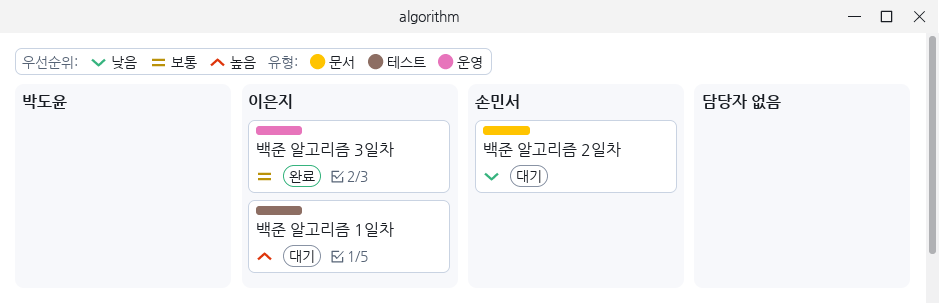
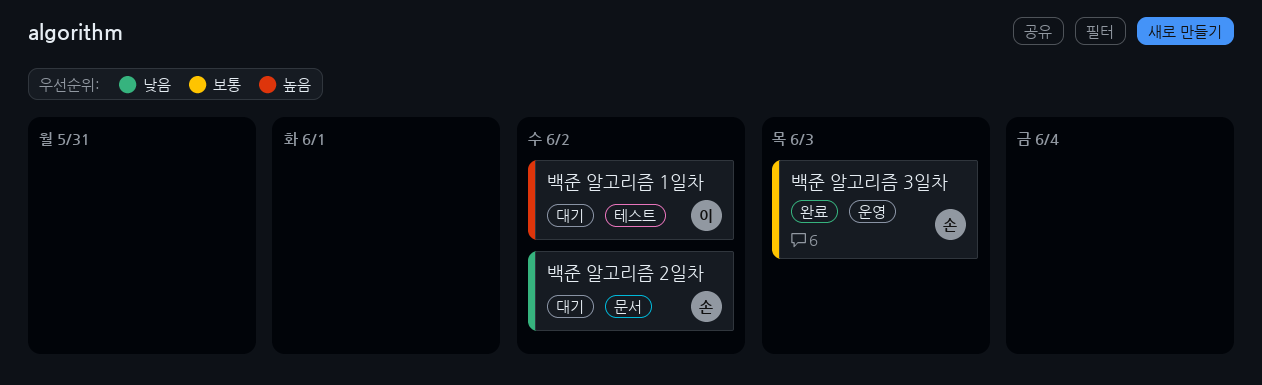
백준 알고리즘 3일차, owner: 이은지 -> 손민서

